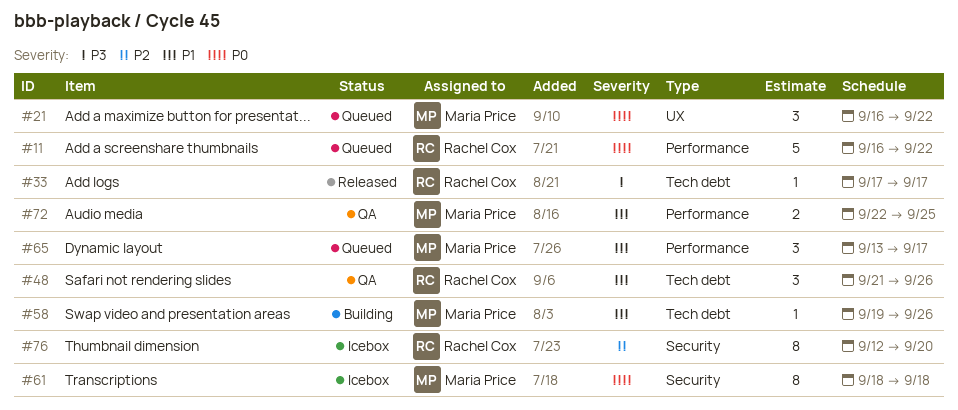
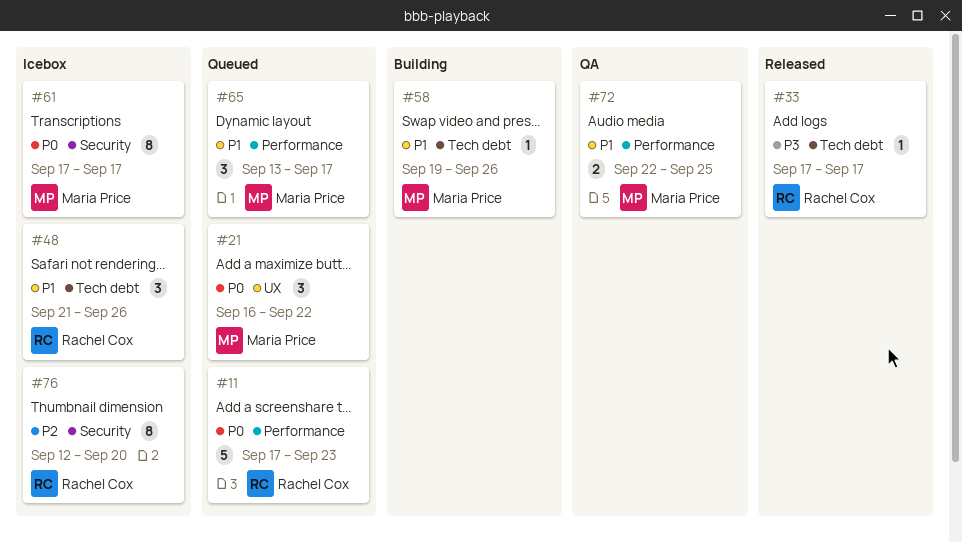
#11, start: Sep 16 -> Sep 17
#11, due: Sep 22 -> Sep 23
#48, status: QA -> Icebox
#61, start: Sep 18 -> Sep 17
#61, due: Sep 18 -> Sep 17

